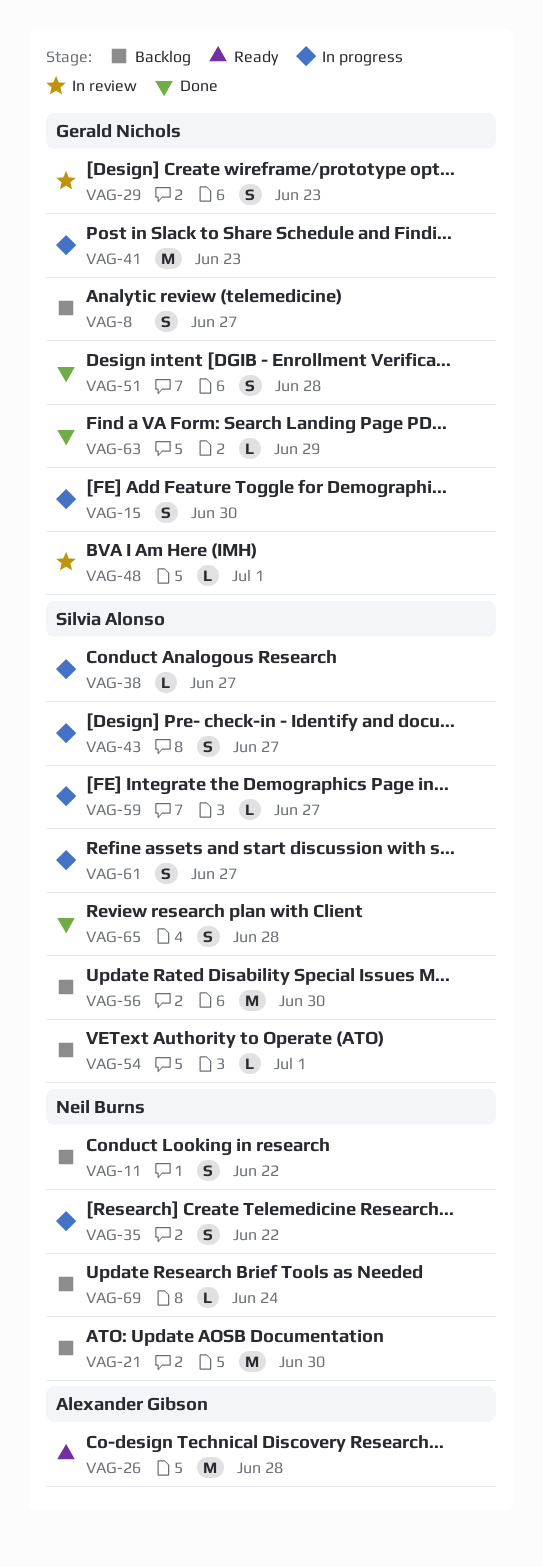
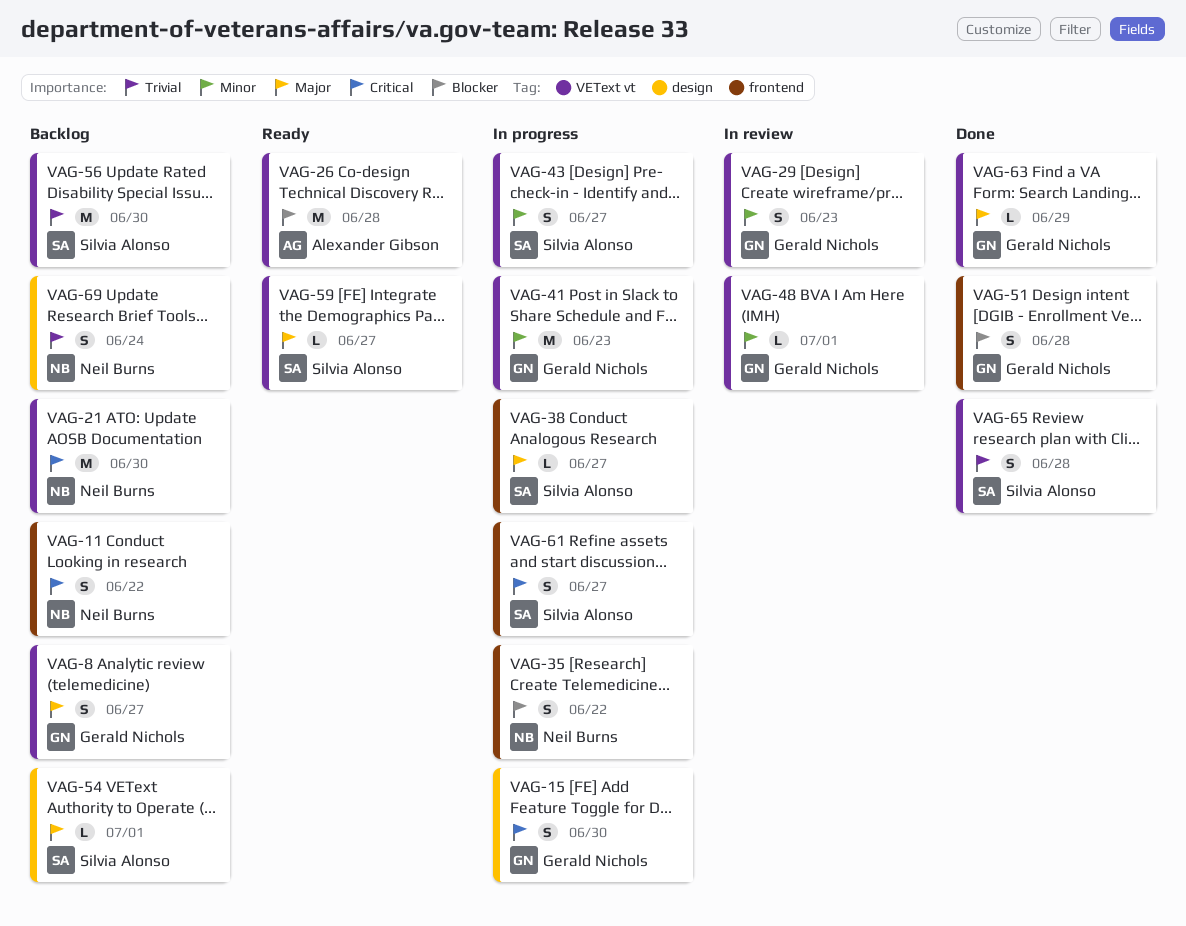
VAG-59, status: In progress -> Ready
VAG-69, estimate: L -> S

